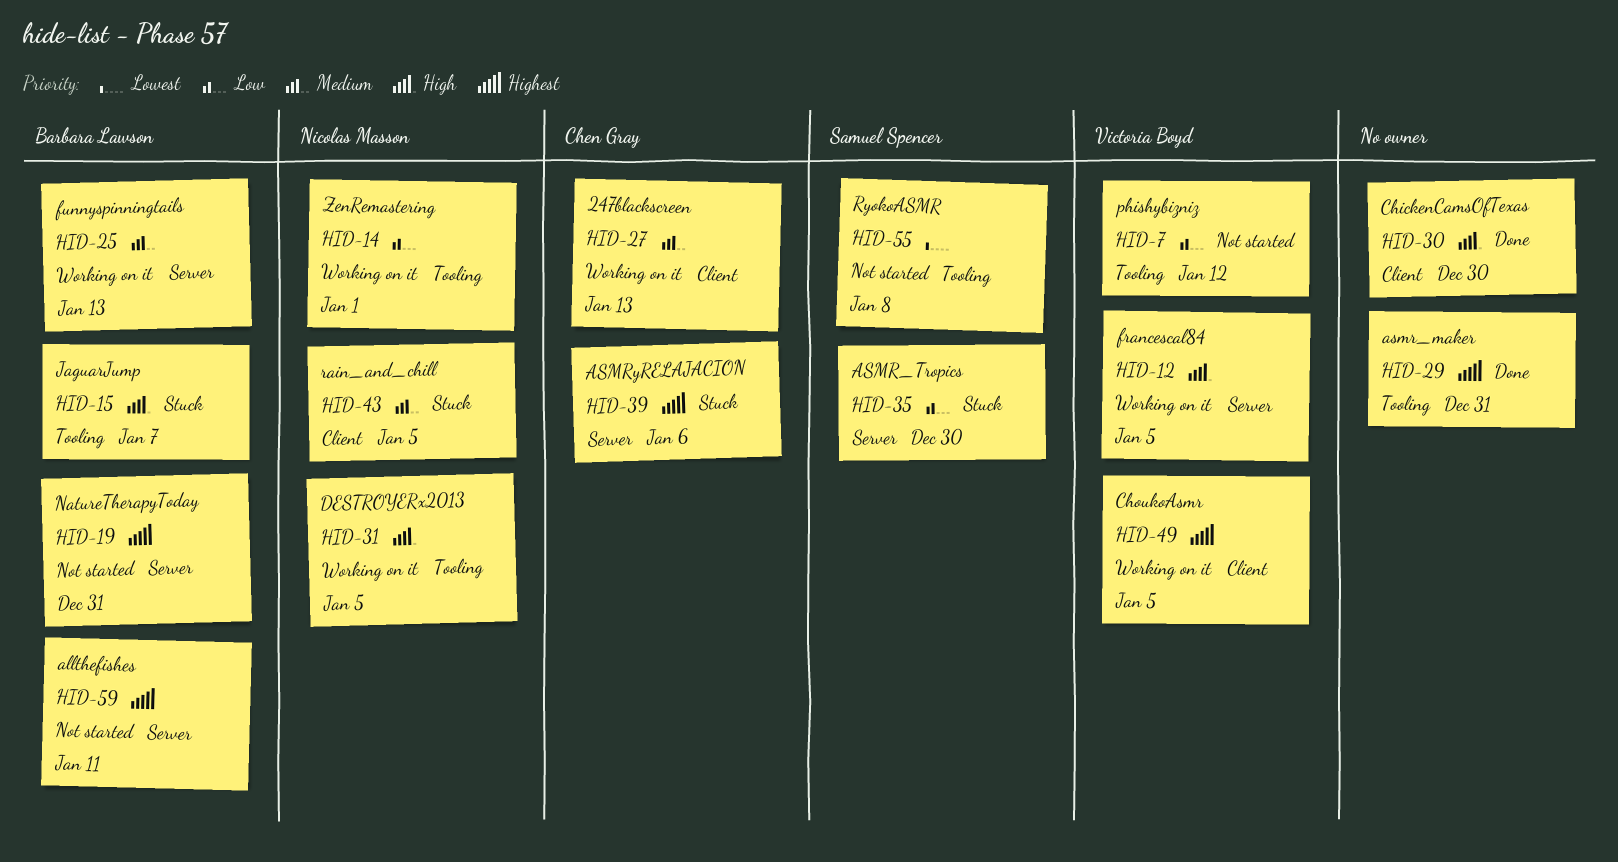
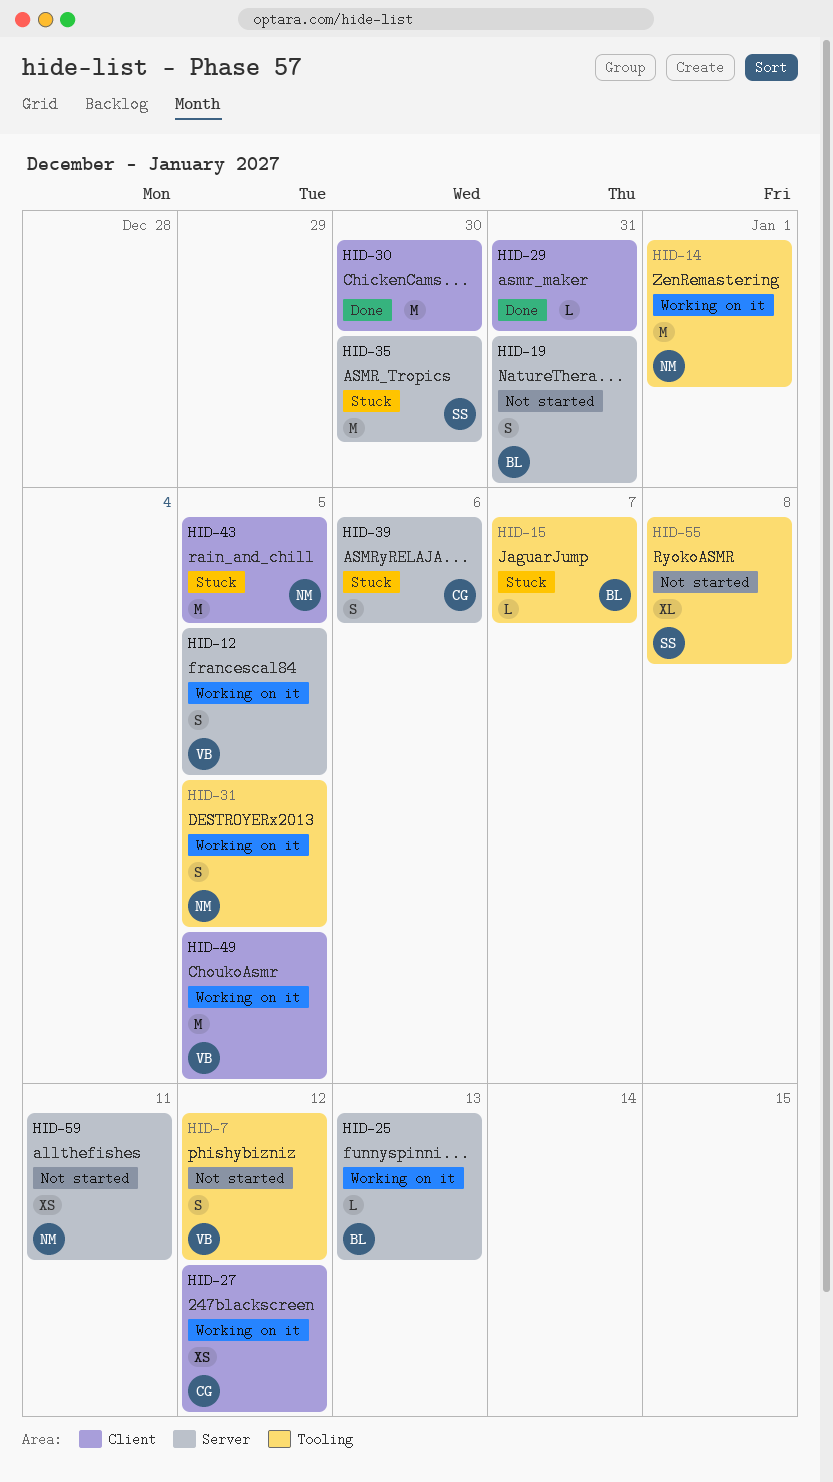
HID-27, due: Jan 13 -> Jan 12
HID-29, label: Tooling -> Client
HID-59, owner: Barbara Lawson -> Nicolas Masson

